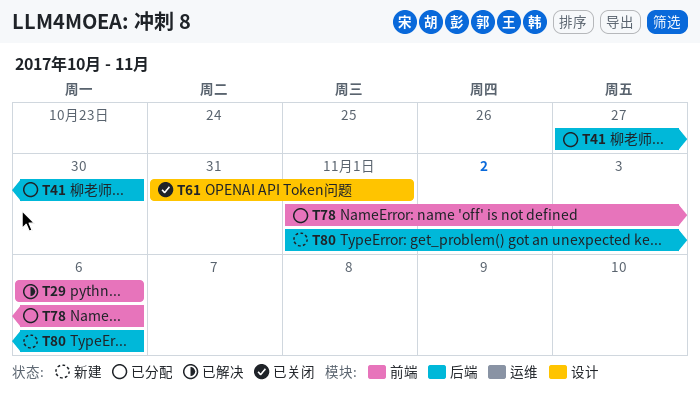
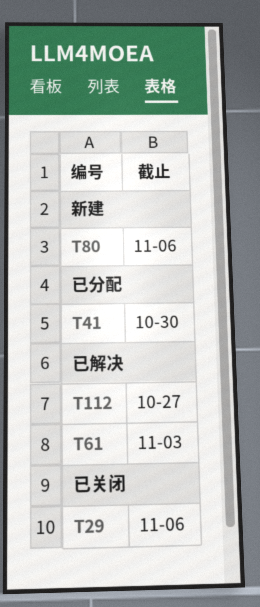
T29, status: 已解决 -> 已关闭
T61, status: 已关闭 -> 已解决
T61, due: Nov 1 -> Nov 3
T78: present -> none
T112: none -> present

